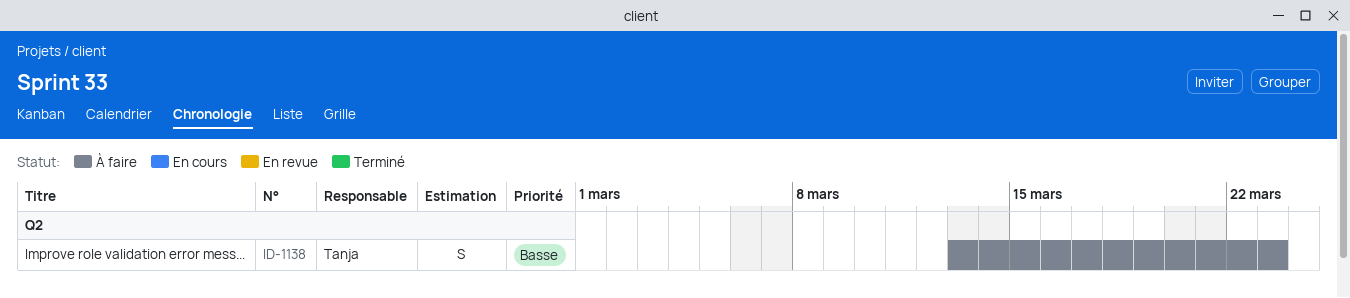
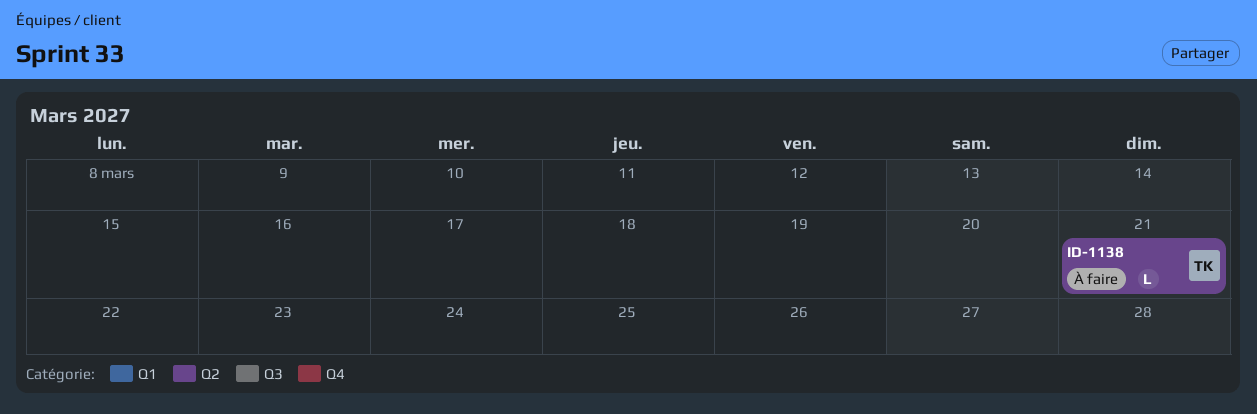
ID-1138, estimate: S -> L
ID-1138, due: Mar 23 -> Mar 21

